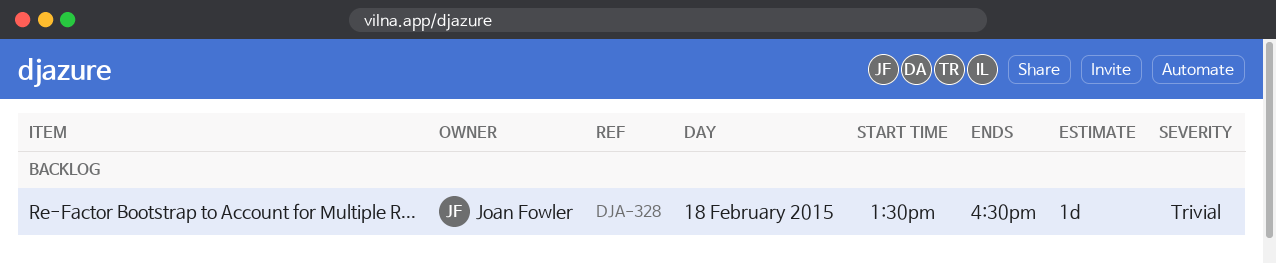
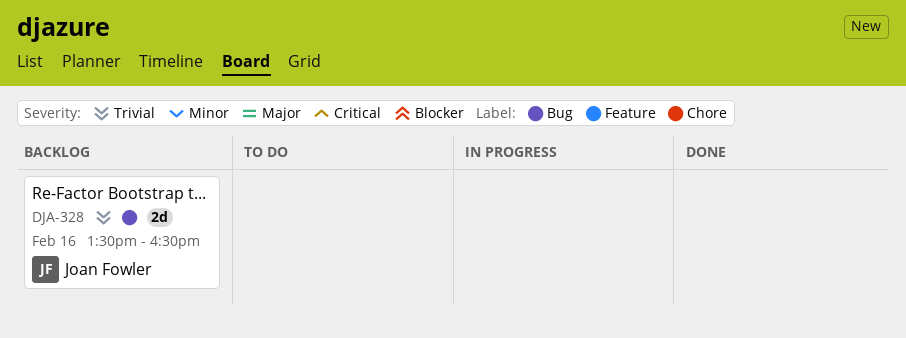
DJA-328, estimate: 1d -> 2d
DJA-328, day: Feb 18 -> Feb 16

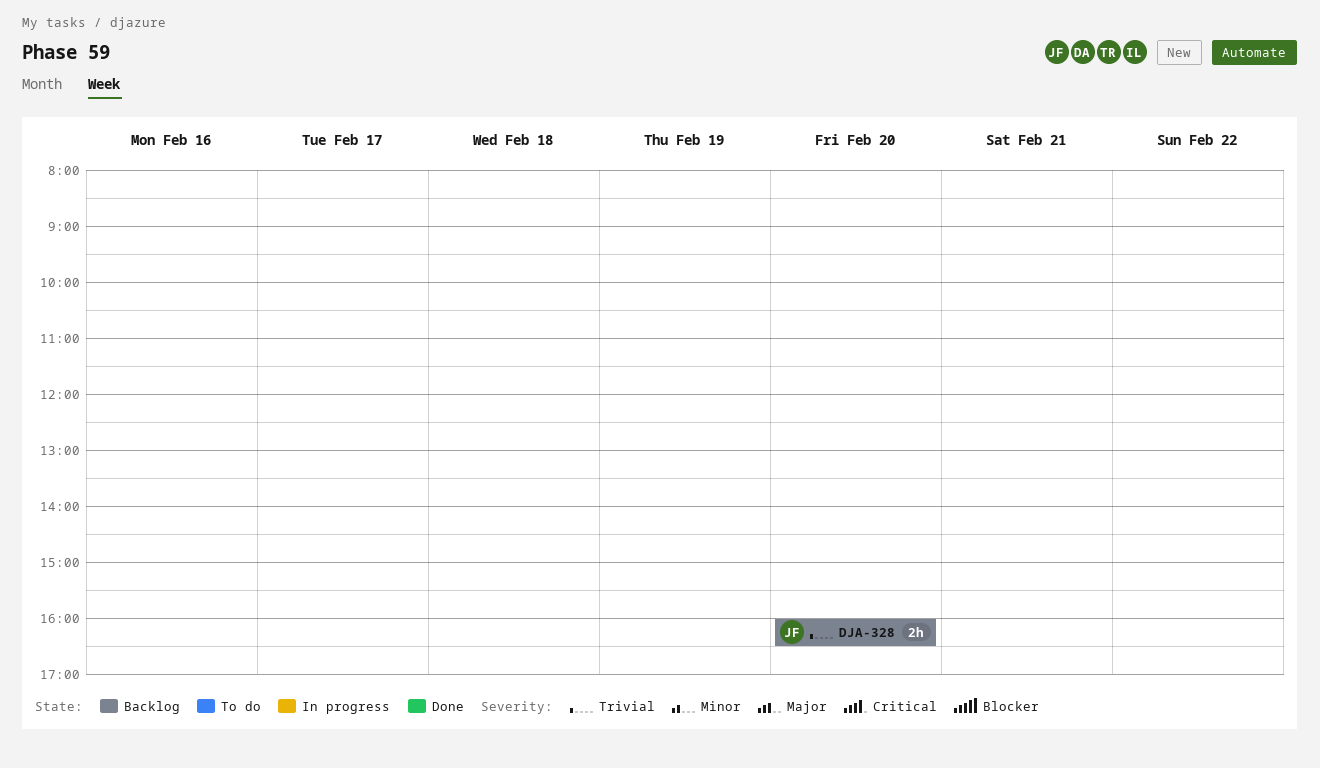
DJA-328, estimate: 2d -> 2h
DJA-328, day: Feb 16 -> Feb 20
DJA-328, begins: 13:30 -> 16:00

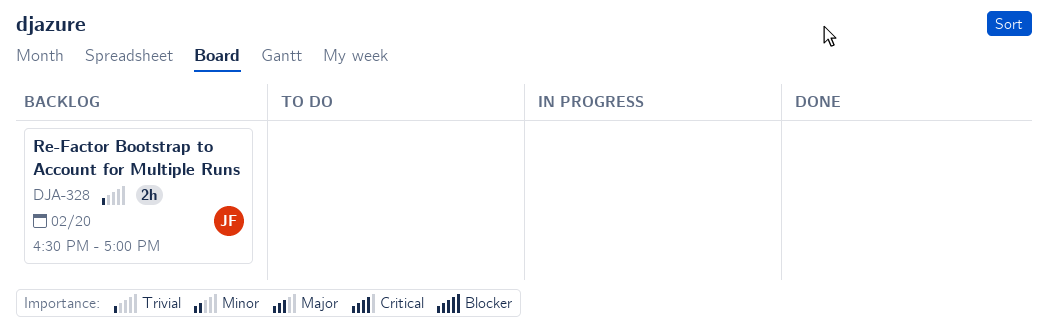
DJA-328, begins: 16:00 -> 16:30
DJA-328, ends: 16:30 -> 17:00

